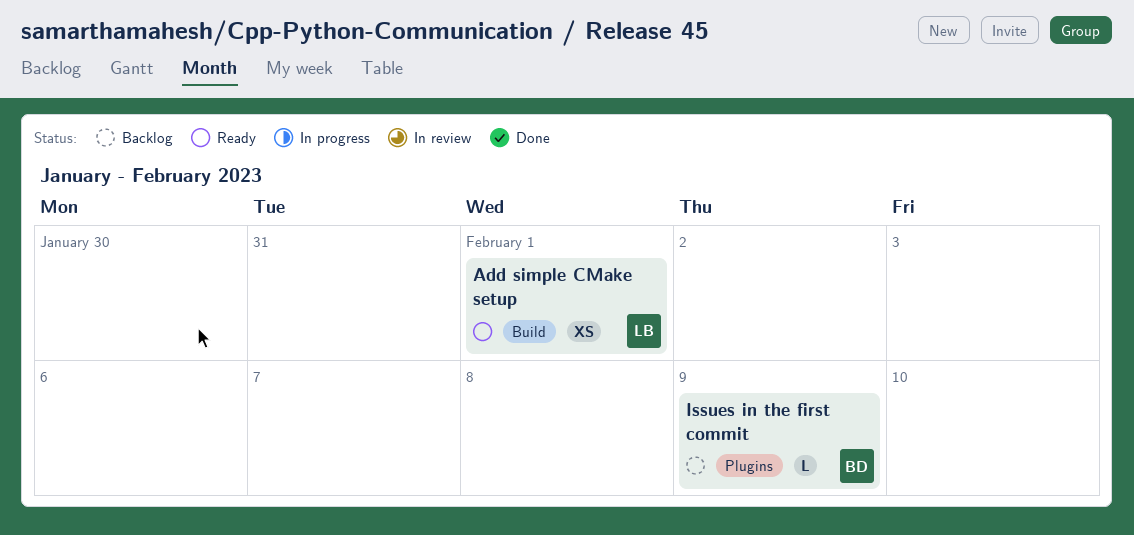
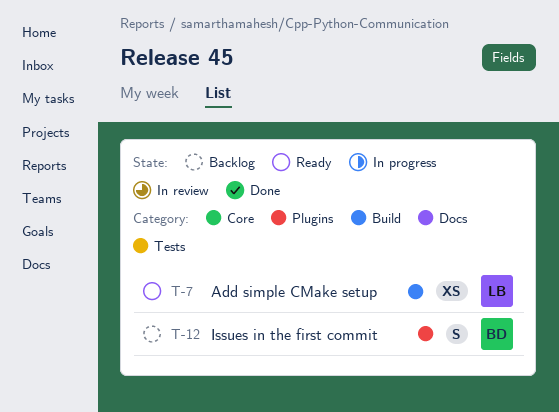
Issues in the first commit, estimate: L -> S

